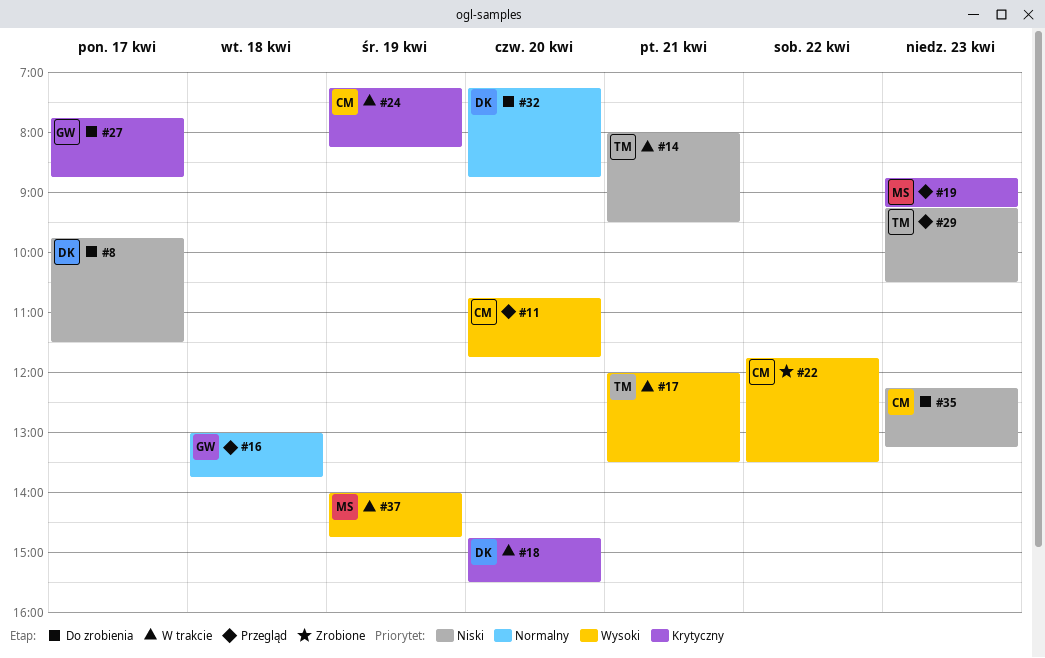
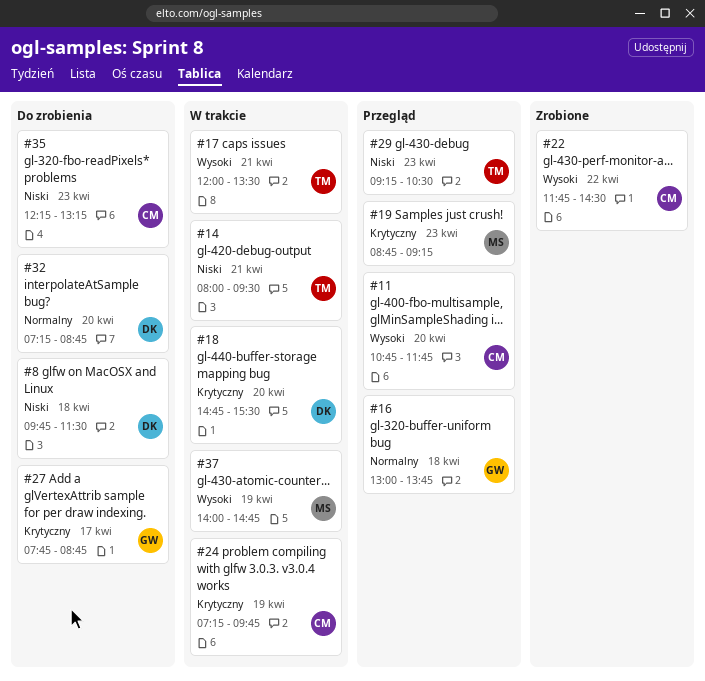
#8, day: Apr 17 -> Apr 18
#22, ends: 13:30 -> 14:30
#24, ends: 08:15 -> 09:45

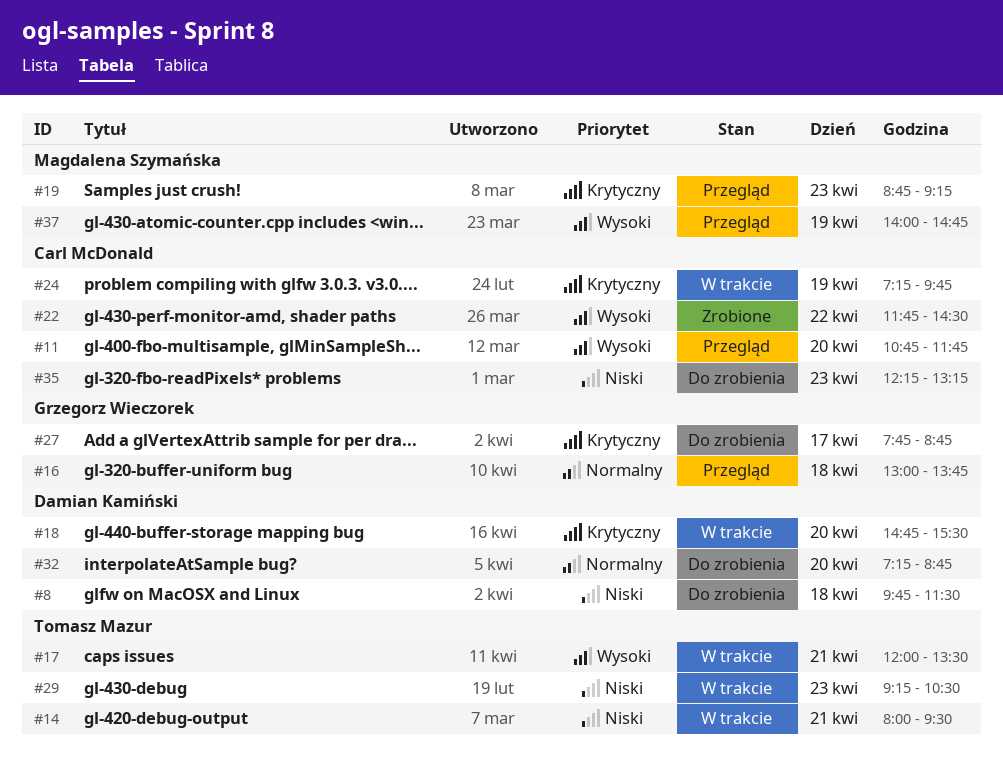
#29, status: Przegląd -> W trakcie
#37, status: W trakcie -> Przegląd

